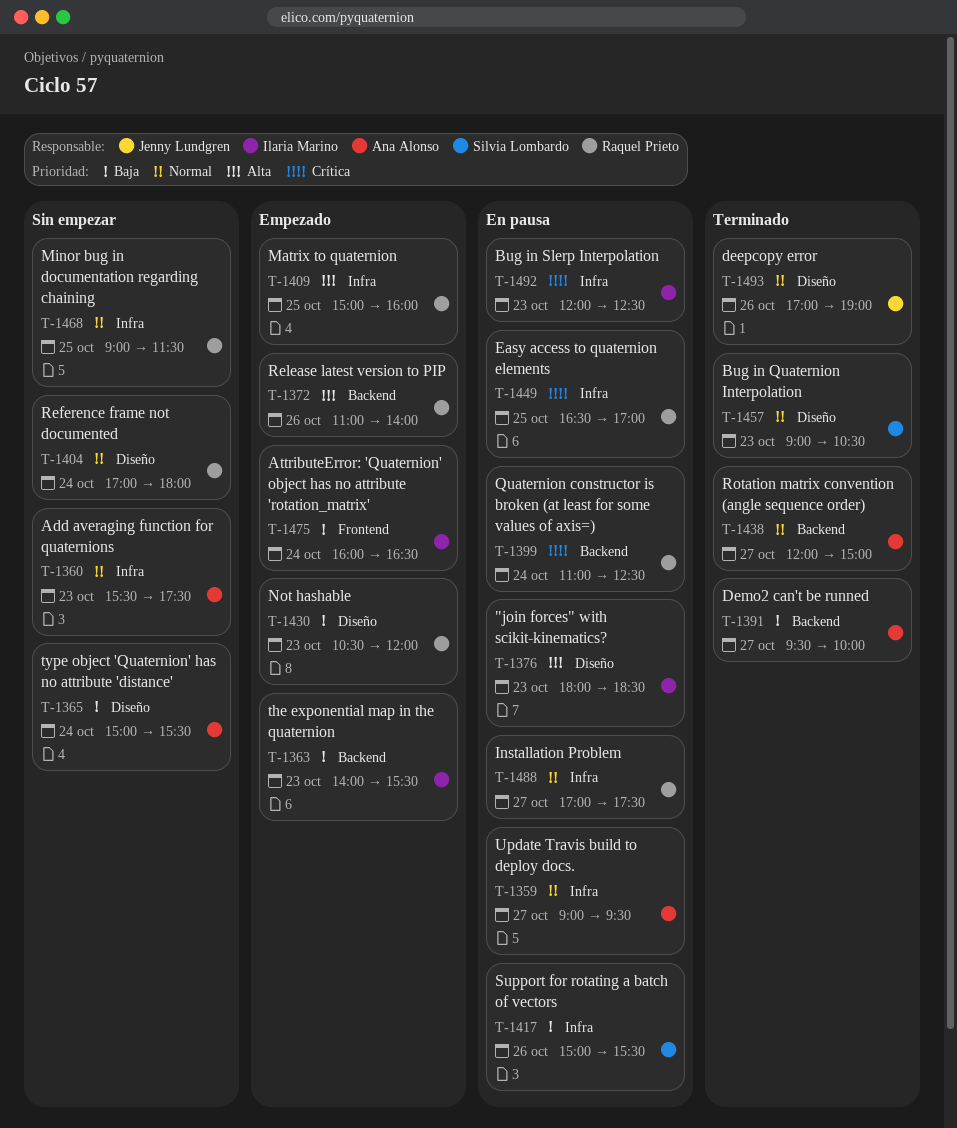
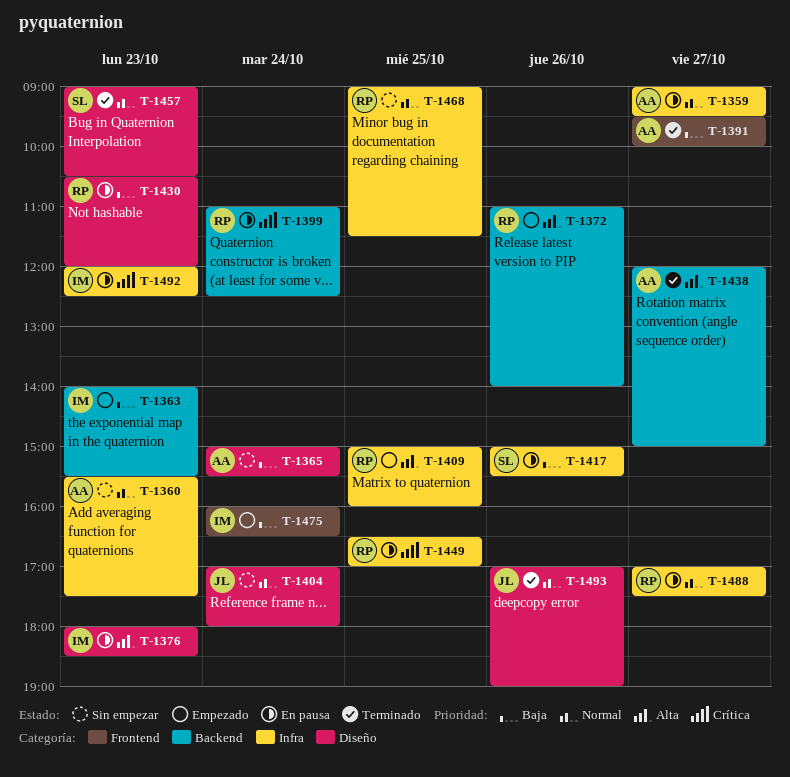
T-1391, label: Backend -> Frontend
T-1404, owner: Raquel Prieto -> Jenny Lundgren
T-1430, status: Empezado -> En pausa
T-1438, priority: Normal -> Alta

